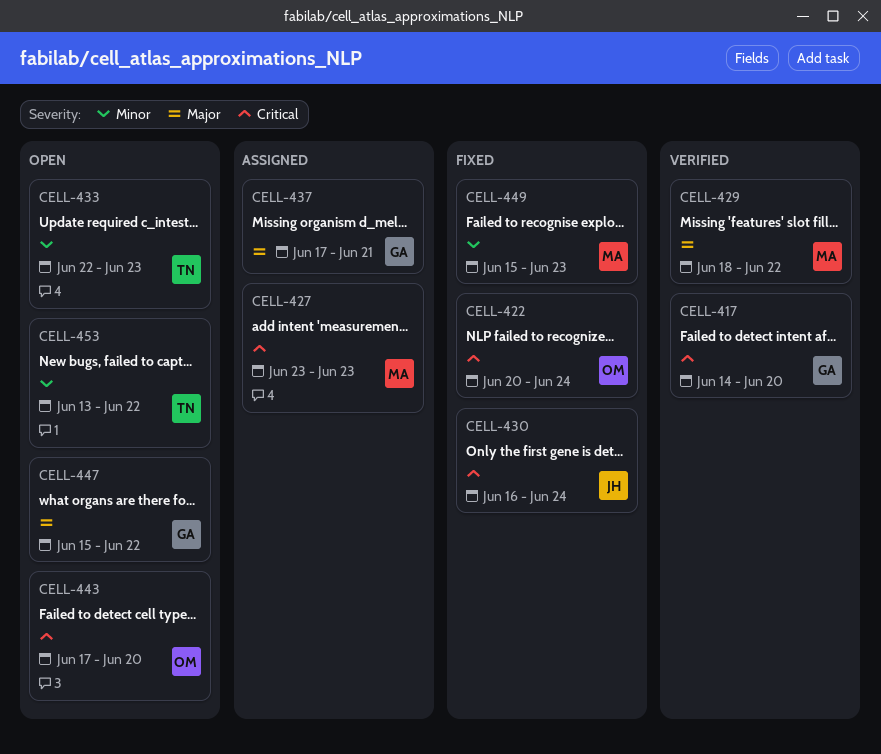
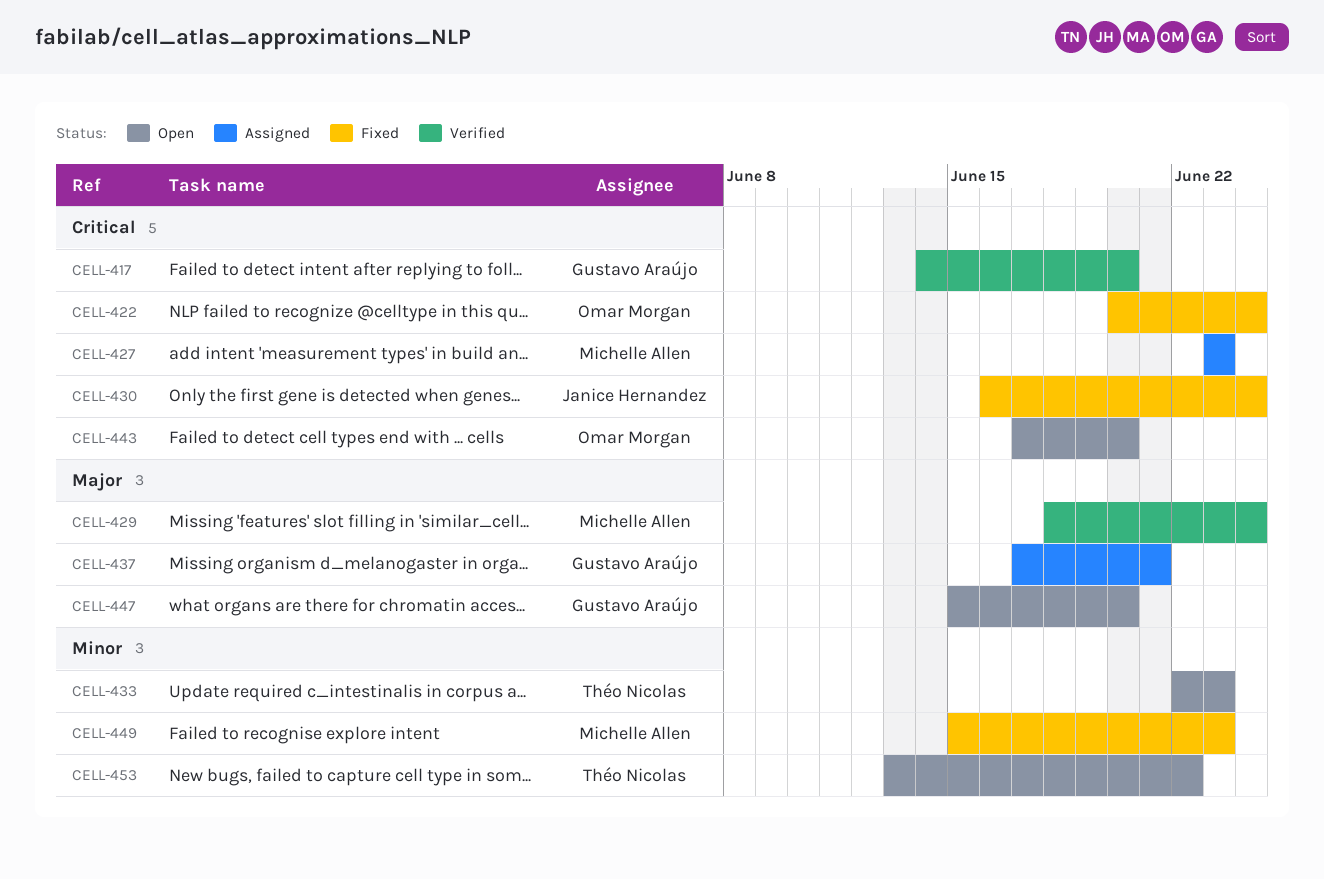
CELL-429, due: Jun 22 -> Jun 24
CELL-447, due: Jun 22 -> Jun 20

